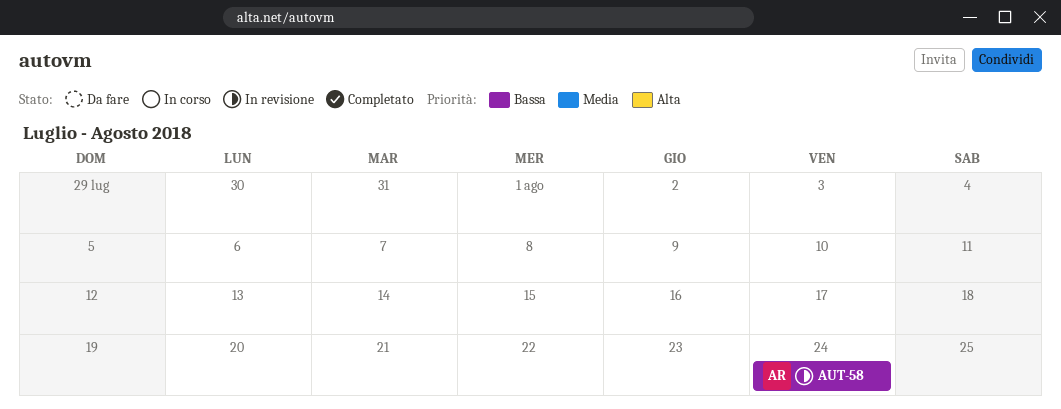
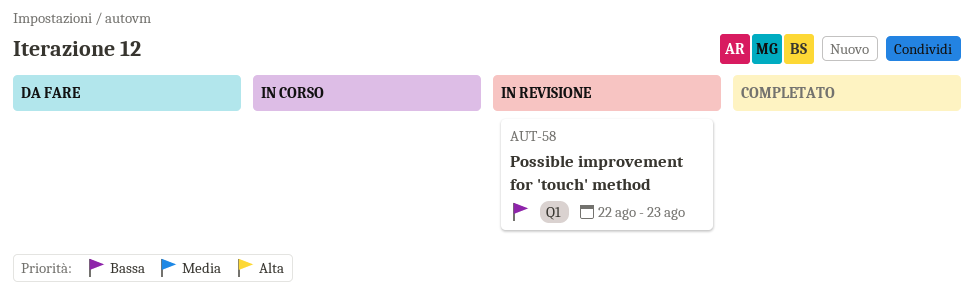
AUT-58, start: Aug 24 -> Aug 22
AUT-58, due: Aug 24 -> Aug 23

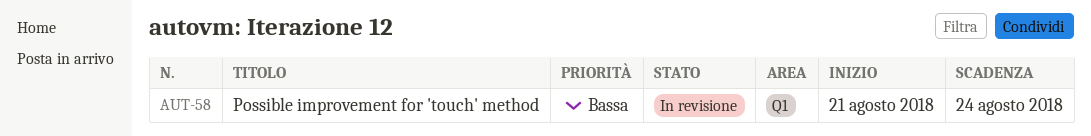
AUT-58, start: Aug 22 -> Aug 21
AUT-58, due: Aug 23 -> Aug 24

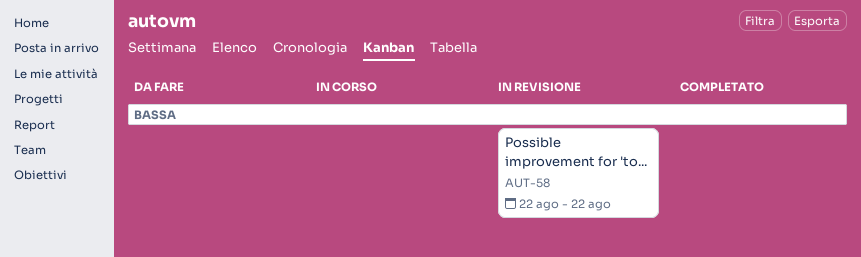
AUT-58, start: Aug 21 -> Aug 22
AUT-58, due: Aug 24 -> Aug 22

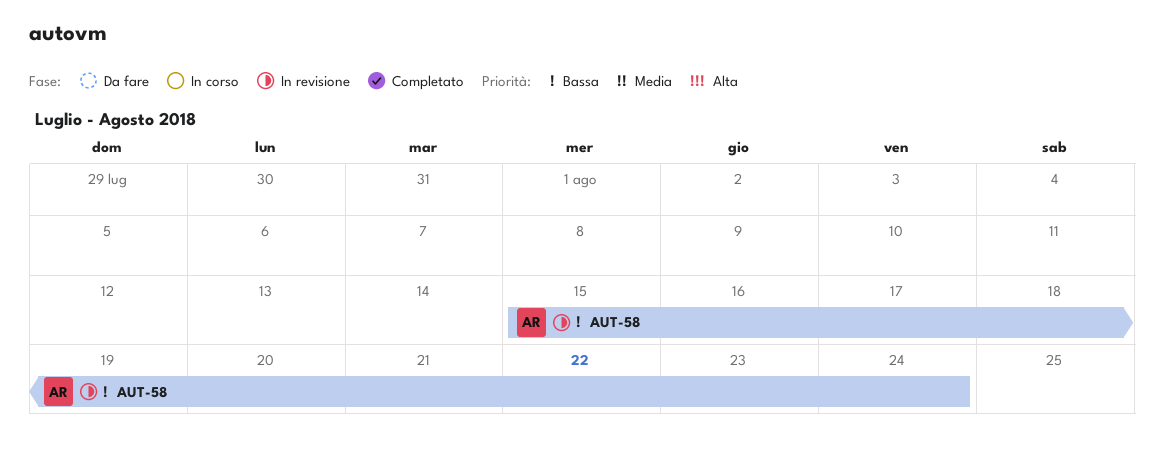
AUT-58, start: Aug 22 -> Aug 15
AUT-58, due: Aug 22 -> Aug 24

